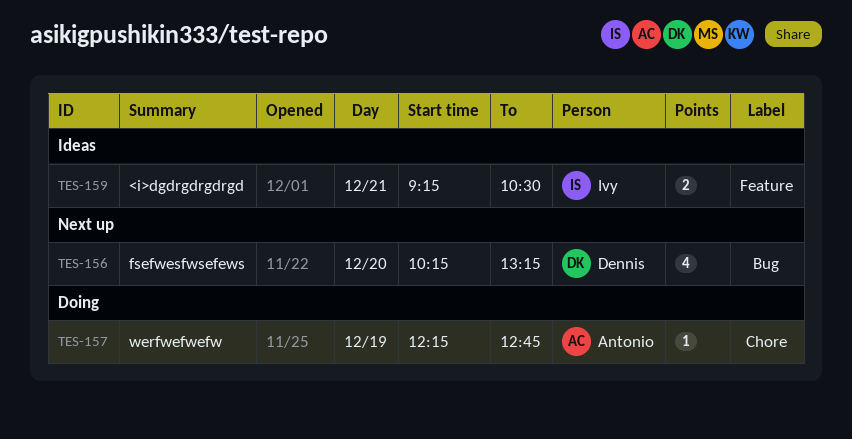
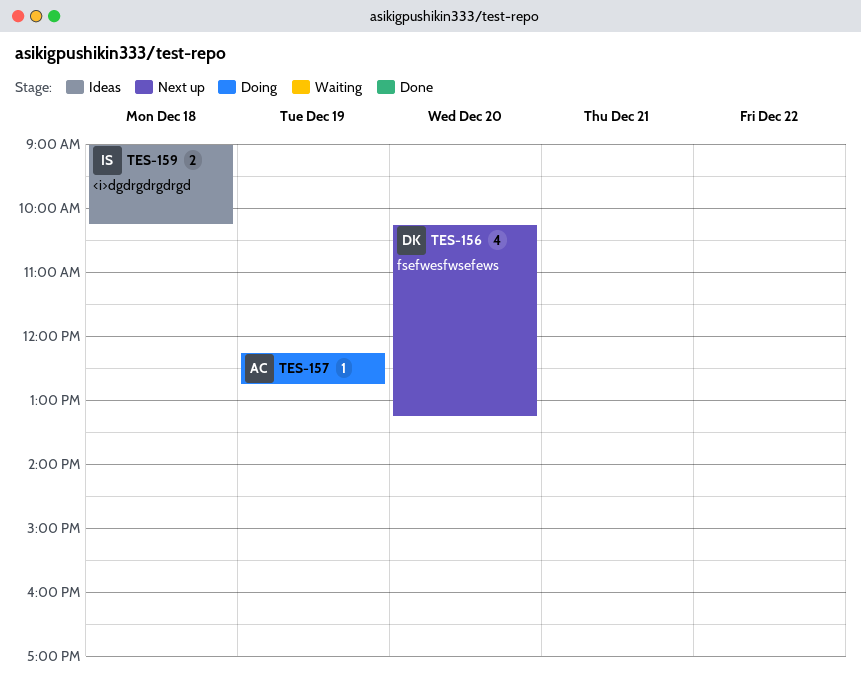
TES-159, day: Dec 21 -> Dec 18
TES-159, begins: 09:15 -> 09:00
TES-159, ends: 10:30 -> 10:15

